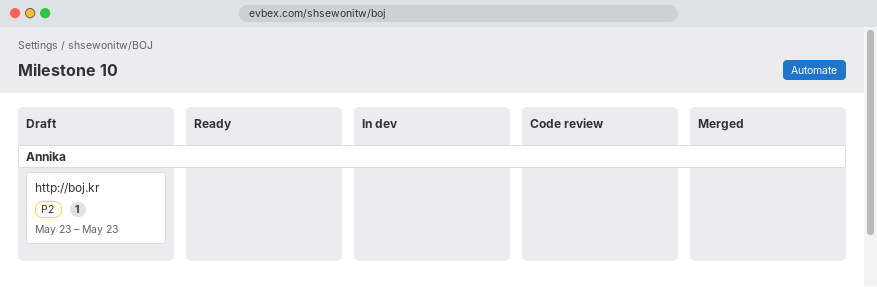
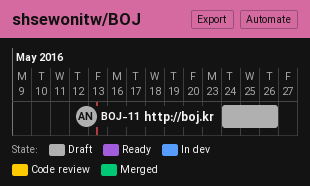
http://boj.kr, start: May 23 -> May 24
http://boj.kr, due: May 23 -> May 26

